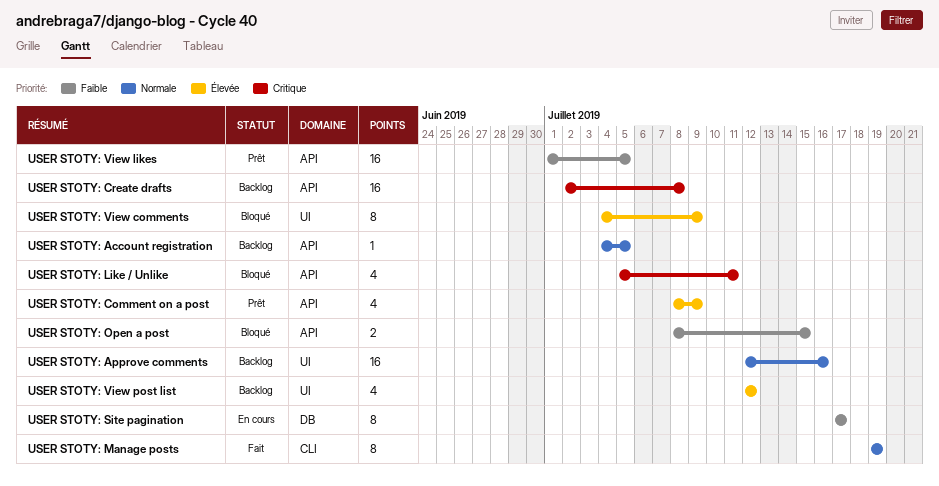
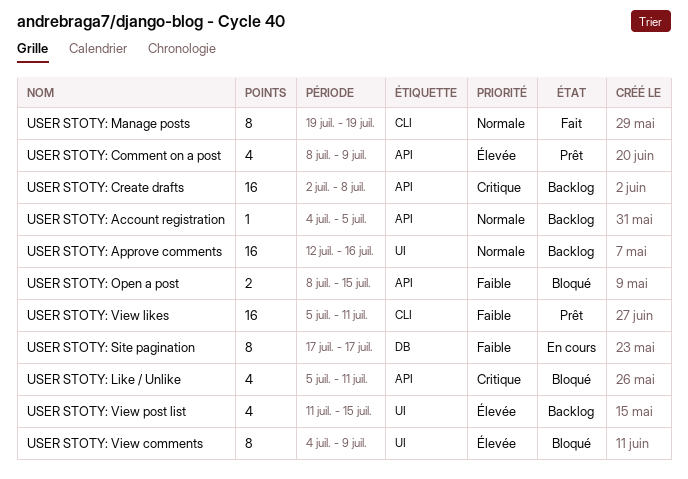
USER STOTY: View likes, label: API -> CLI
USER STOTY: View likes, start: Jul 1 -> Jul 5
USER STOTY: View likes, due: Jul 5 -> Jul 11
USER STOTY: View post list, start: Jul 12 -> Jul 11
USER STOTY: View post list, due: Jul 12 -> Jul 15

